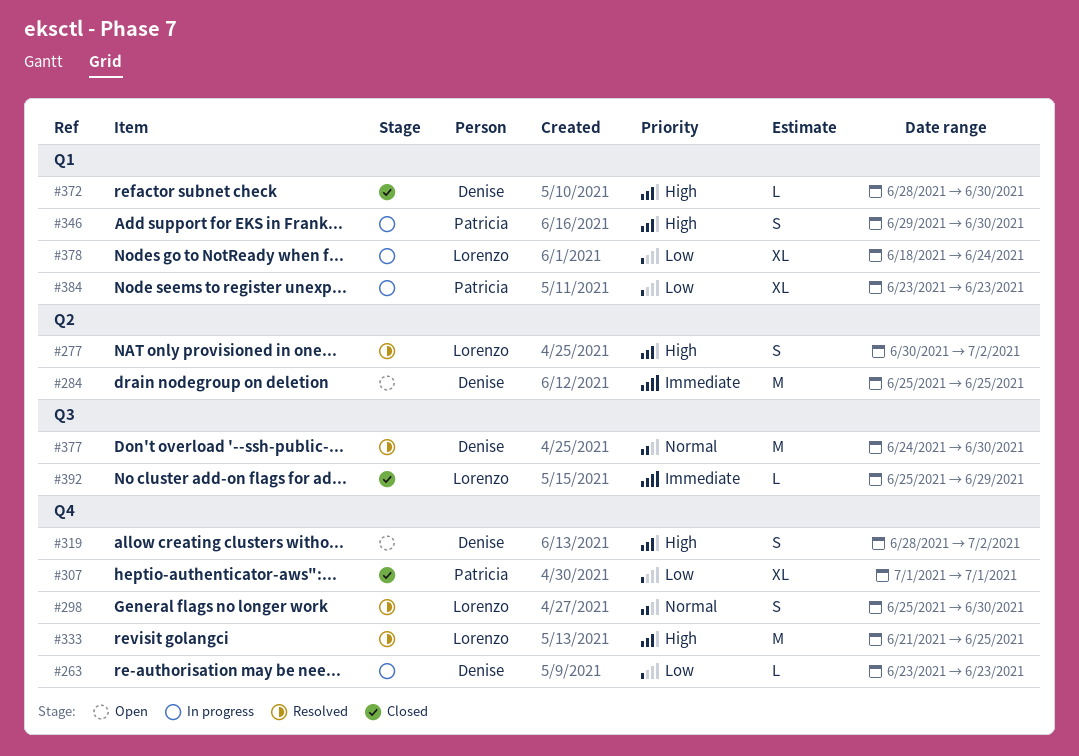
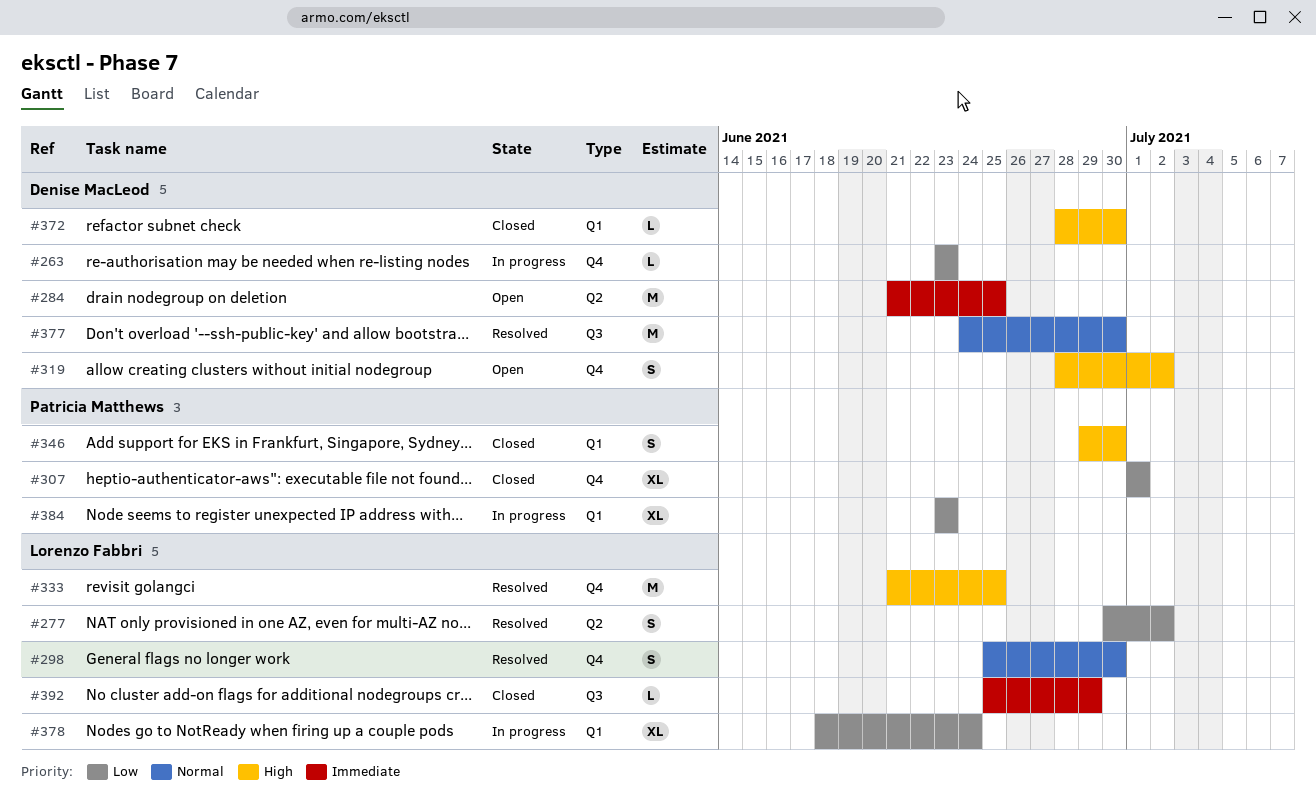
#277, priority: High -> Low
#284, start: Jun 25 -> Jun 21
#346, status: In progress -> Closed

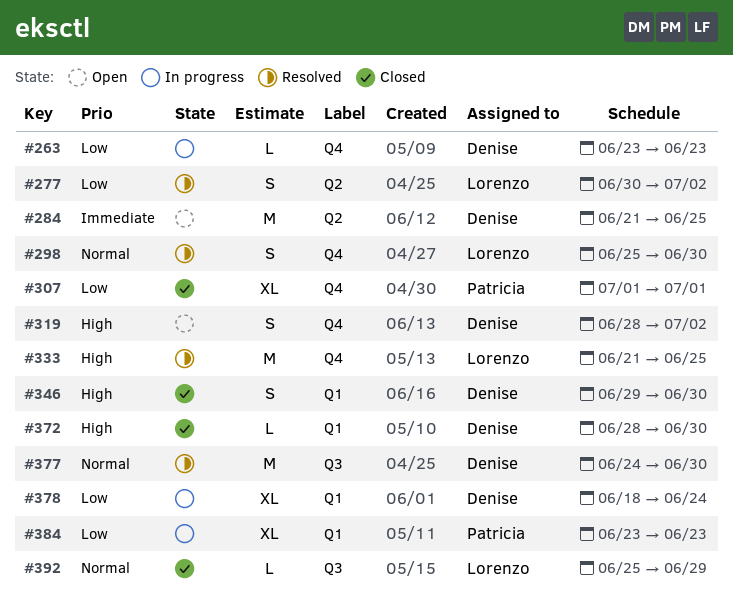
#346, owner: Patricia Matthews -> Denise MacLeod
#378, owner: Lorenzo Fabbri -> Denise MacLeod
#392, priority: Immediate -> Normal

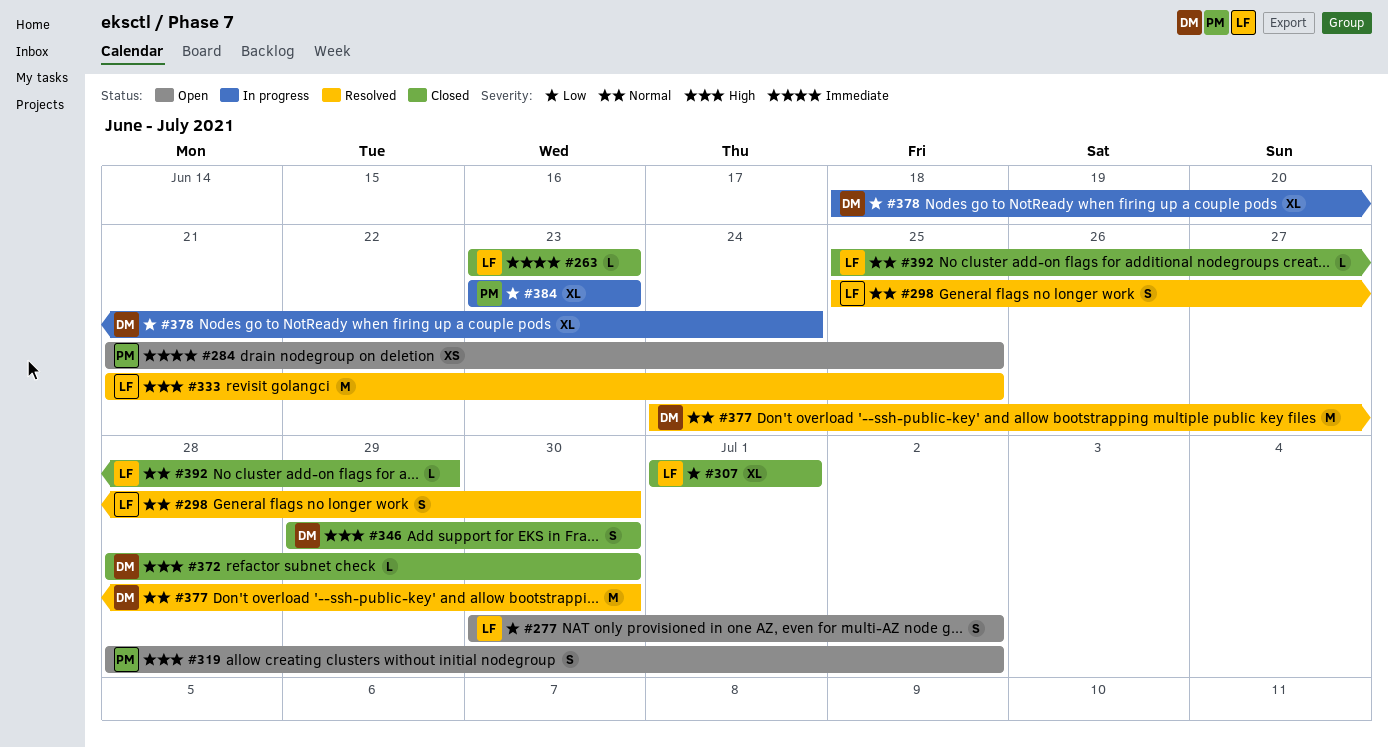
#263, status: In progress -> Closed
#263, owner: Denise -> Lorenzo
#263, priority: Low -> Immediate
#277, status: Resolved -> Open
#284, owner: Denise -> Patricia
#284, estimate: M -> XS
#307, owner: Patricia -> Lorenzo
#319, owner: Denise -> Patricia

